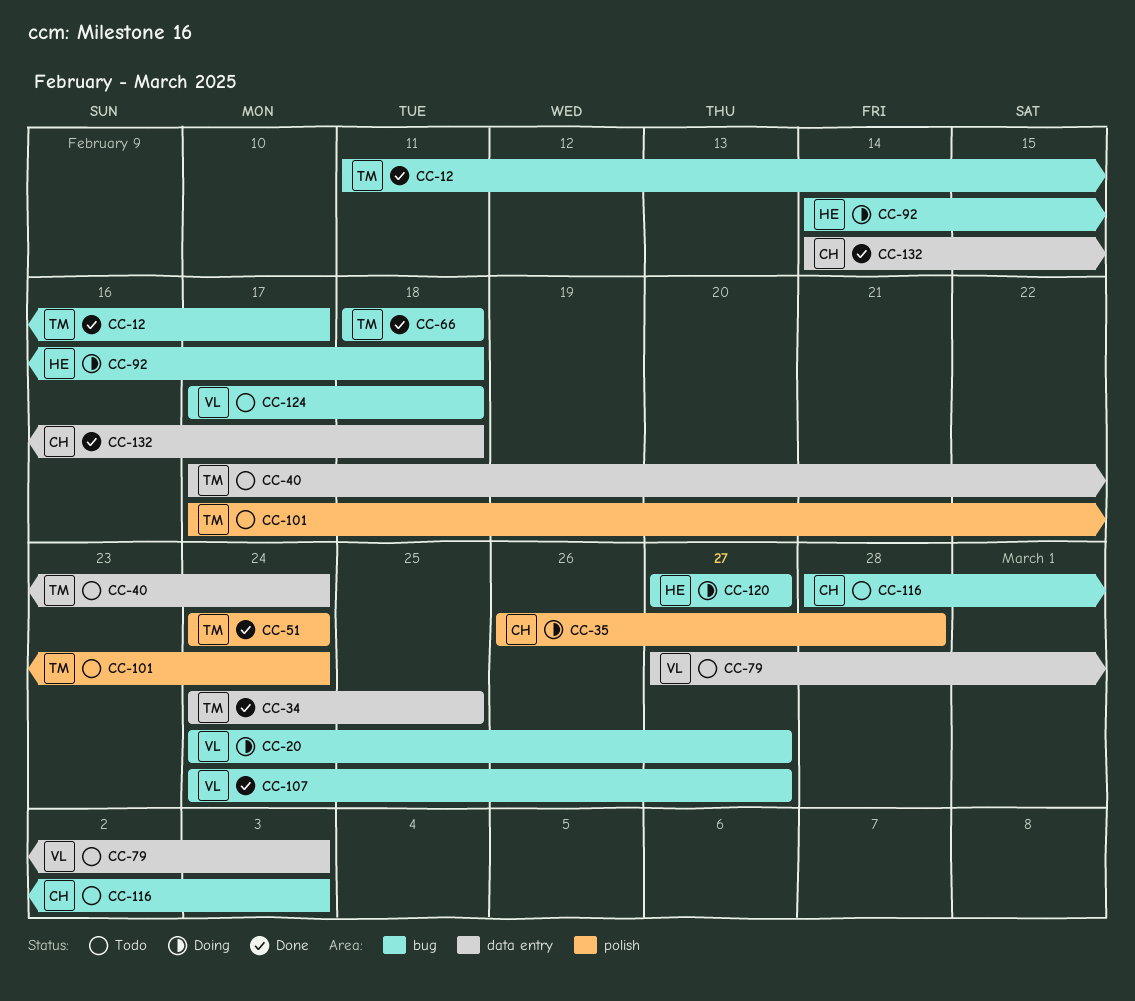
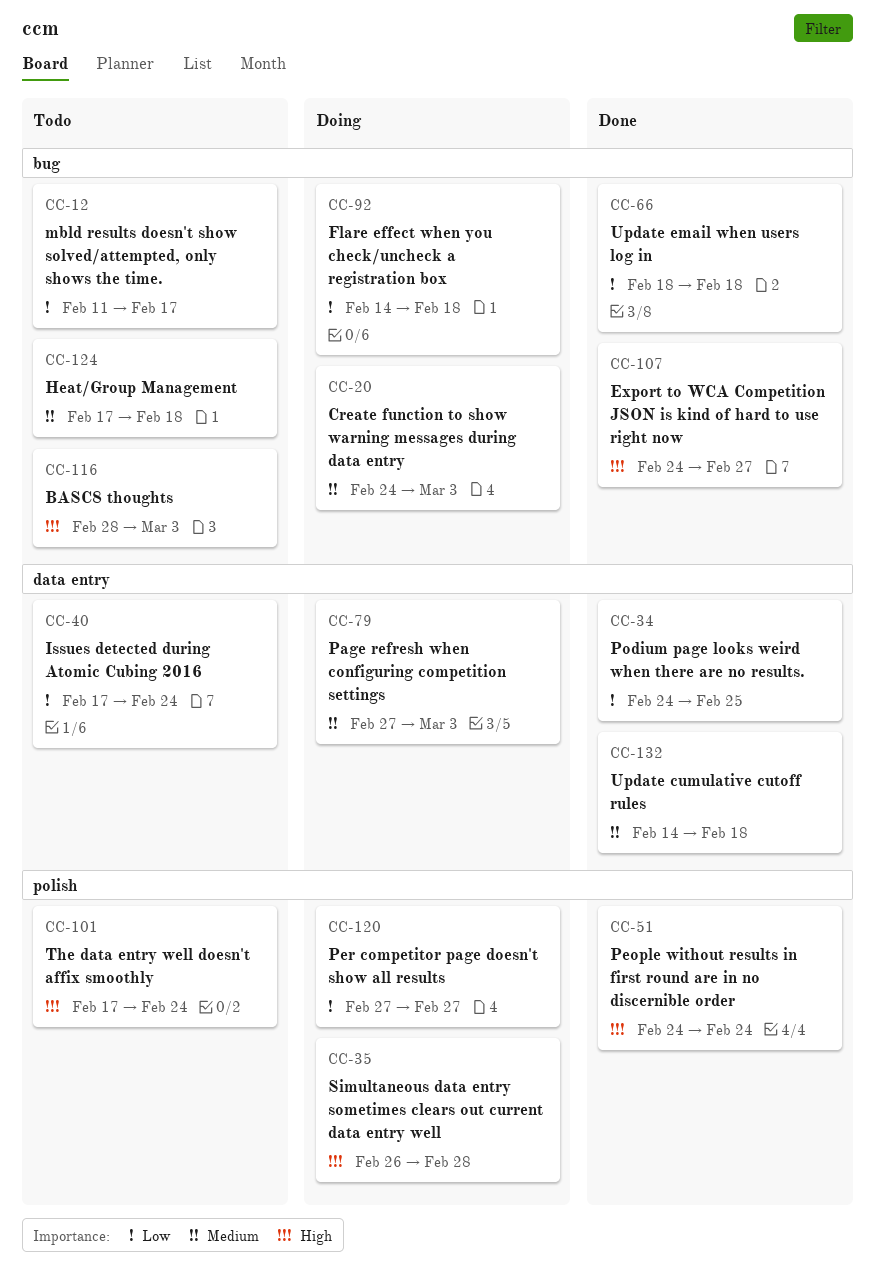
CC-12, status: Done -> Todo
CC-20, due: Feb 27 -> Mar 3
CC-79, status: Todo -> Doing
CC-120, label: bug -> polish

